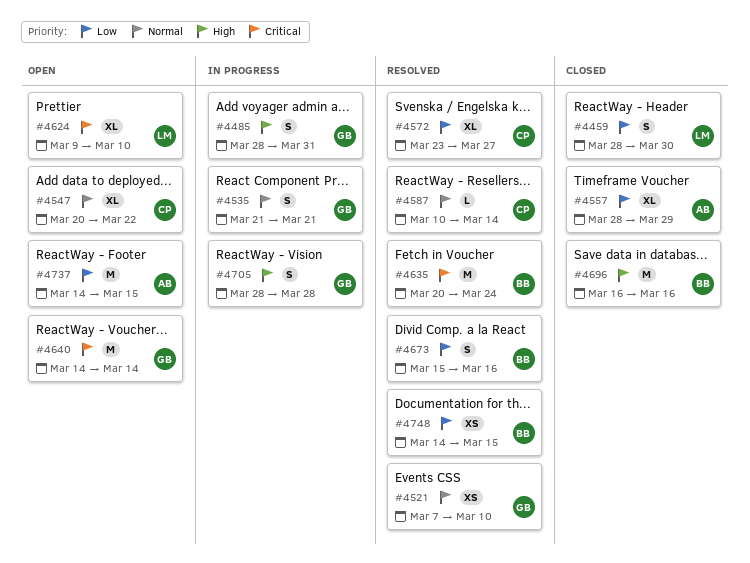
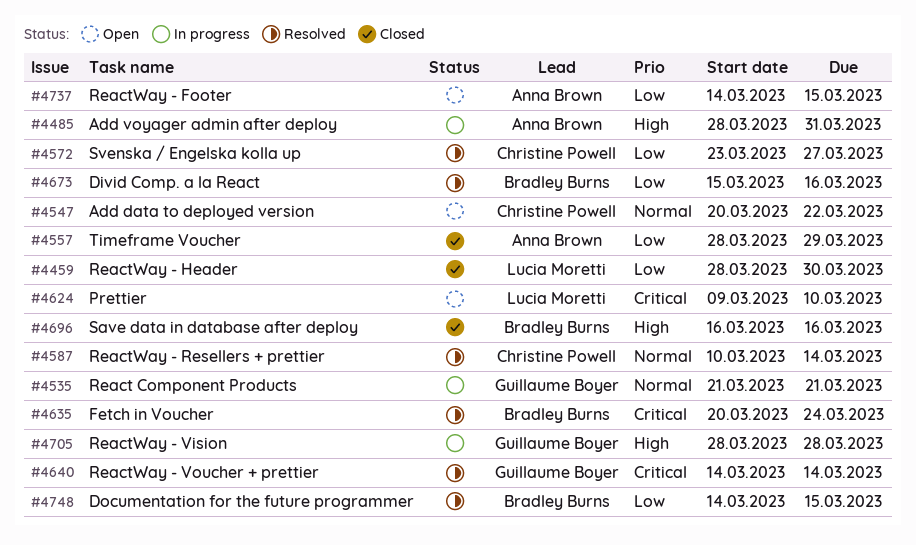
#4485, owner: Guillaume Boyer -> Anna Brown
#4521: present -> none
#4640, status: Open -> Resolved

